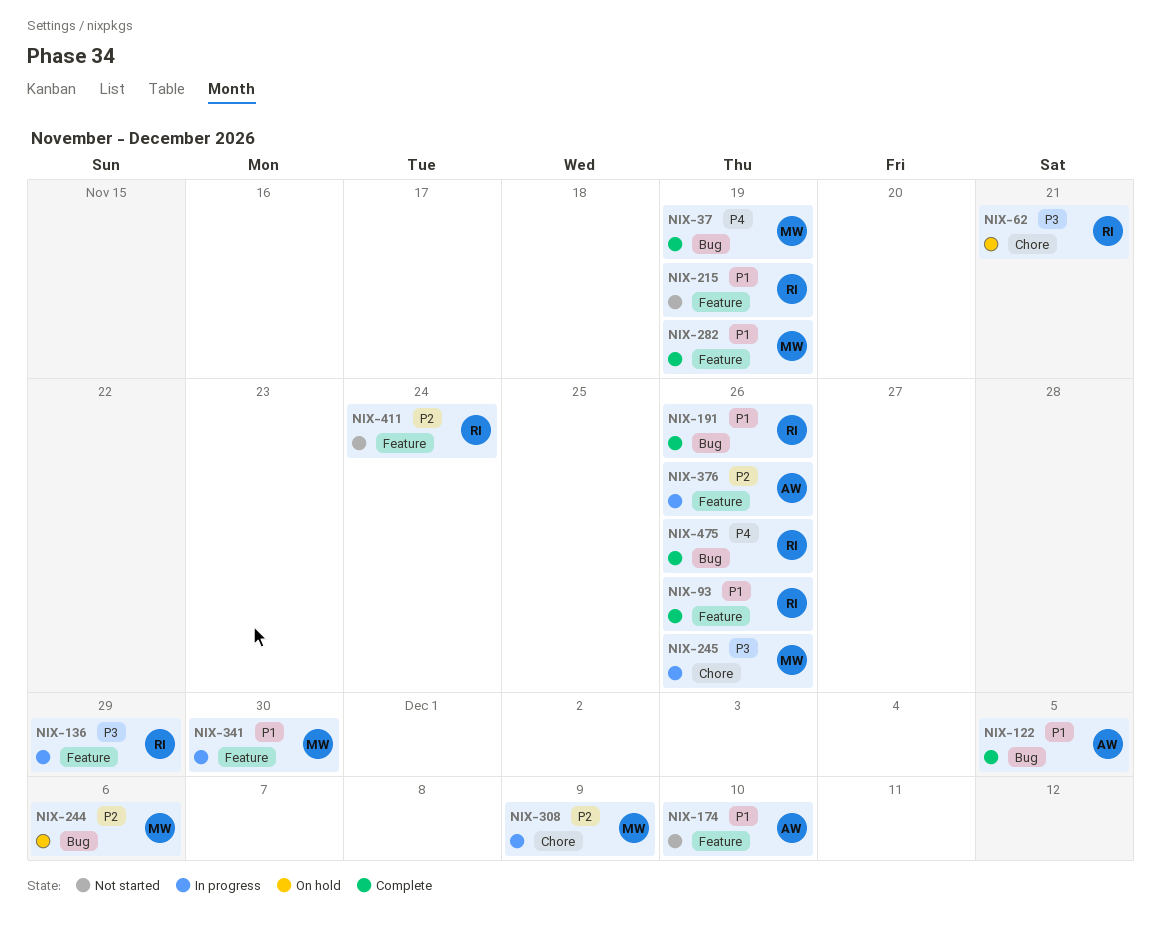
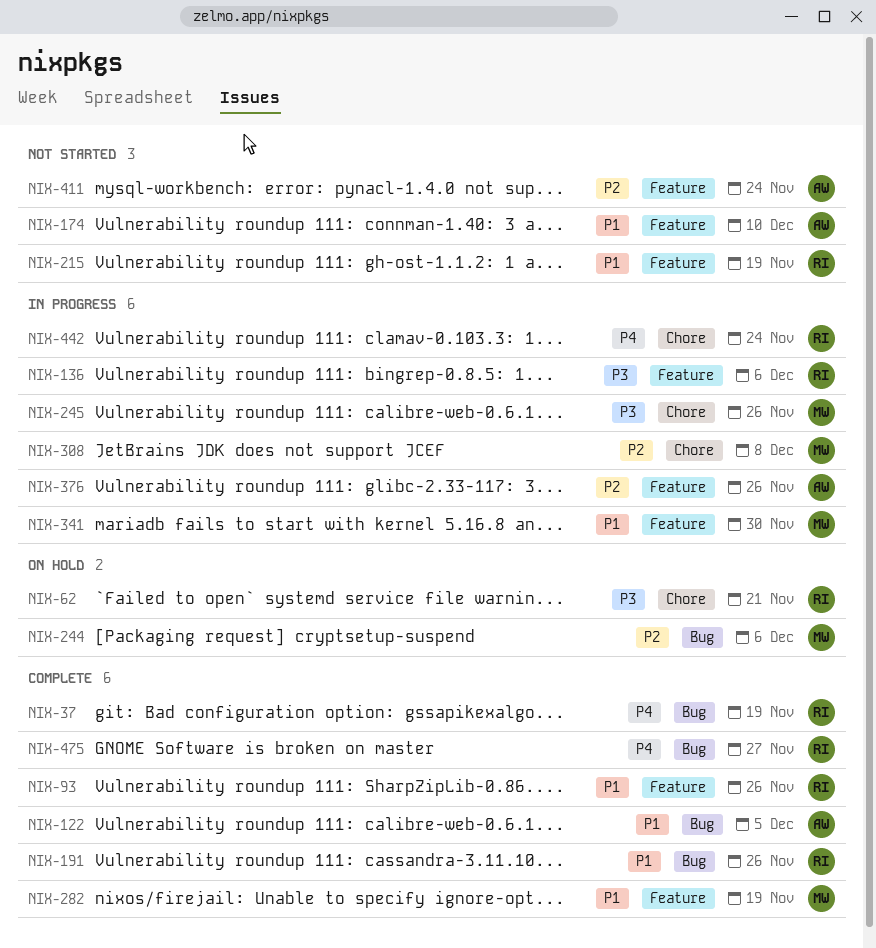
NIX-37, owner: MW -> RI
NIX-136, due: Nov 29 -> Dec 6
NIX-308, due: Dec 9 -> Dec 8
NIX-411, owner: RI -> AW
NIX-442: none -> present
NIX-475, due: Nov 26 -> Nov 27

